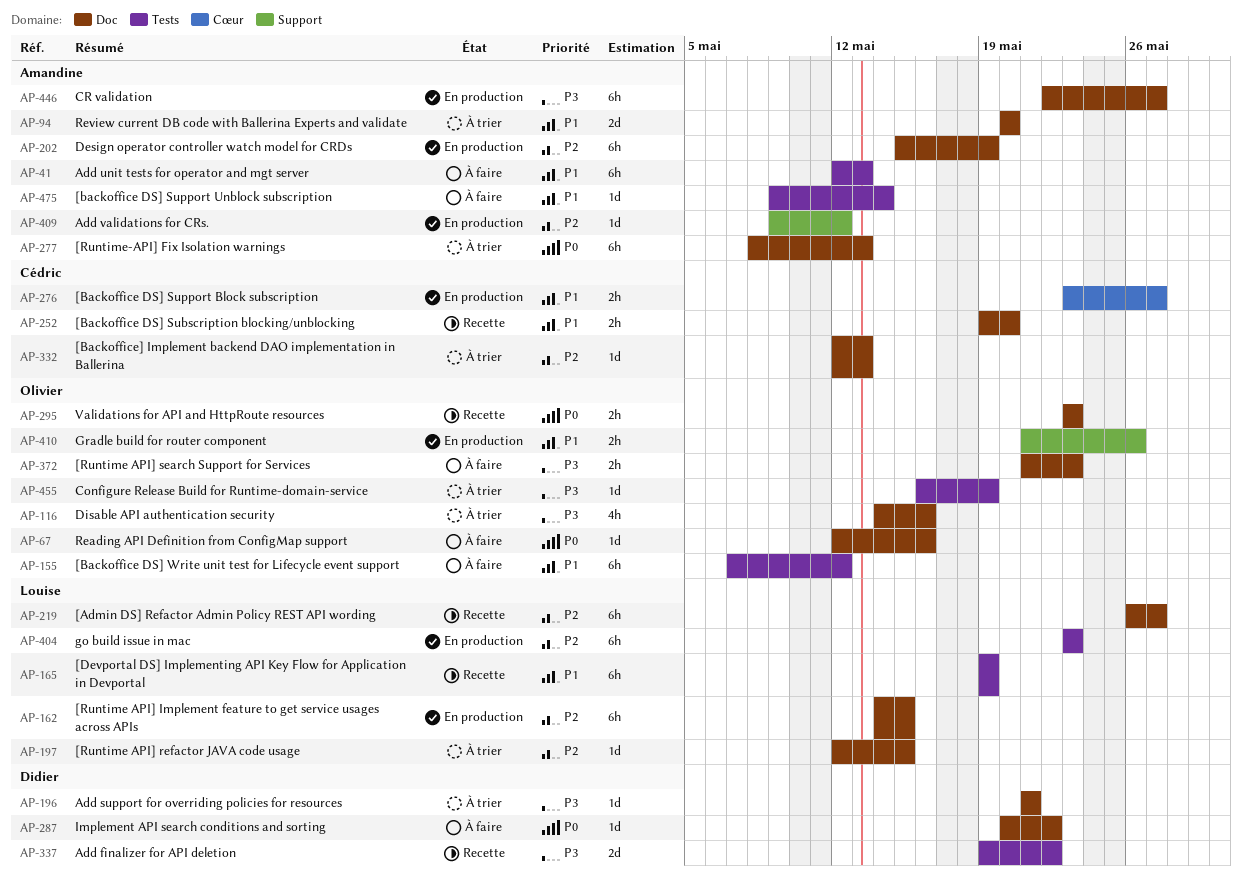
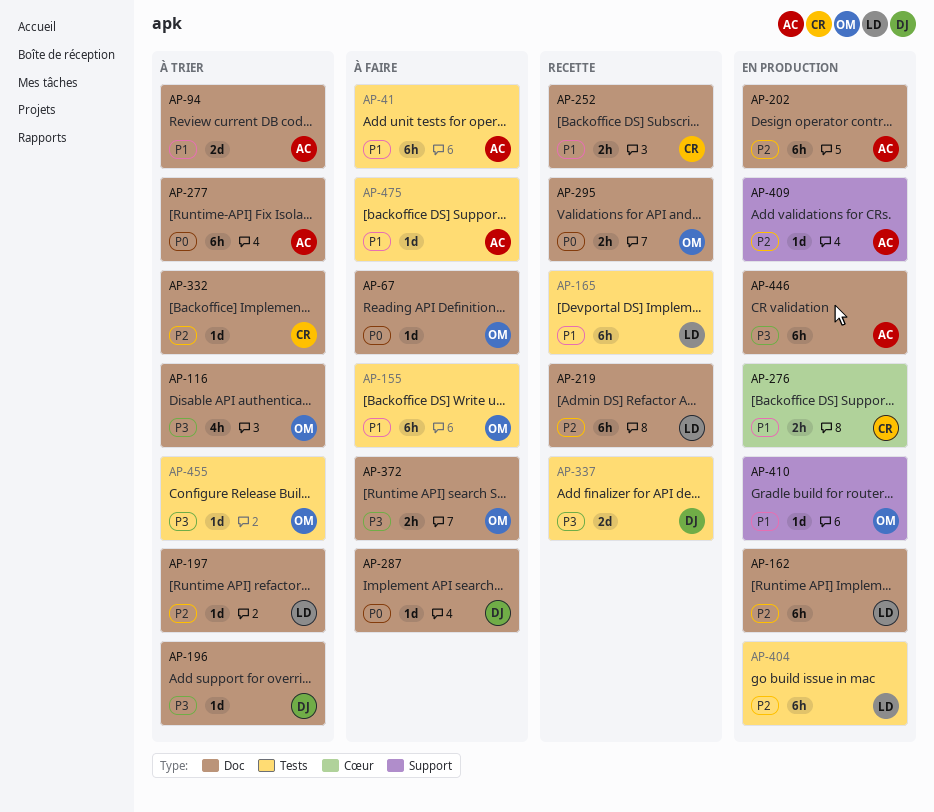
AP-410, estimate: 2h -> 1d

